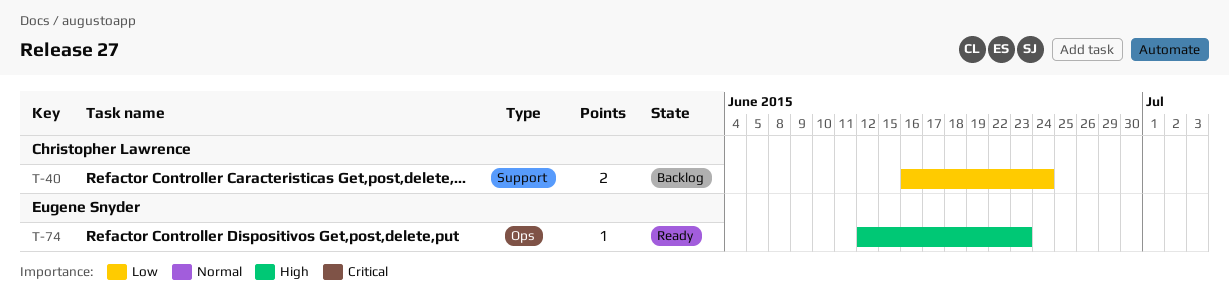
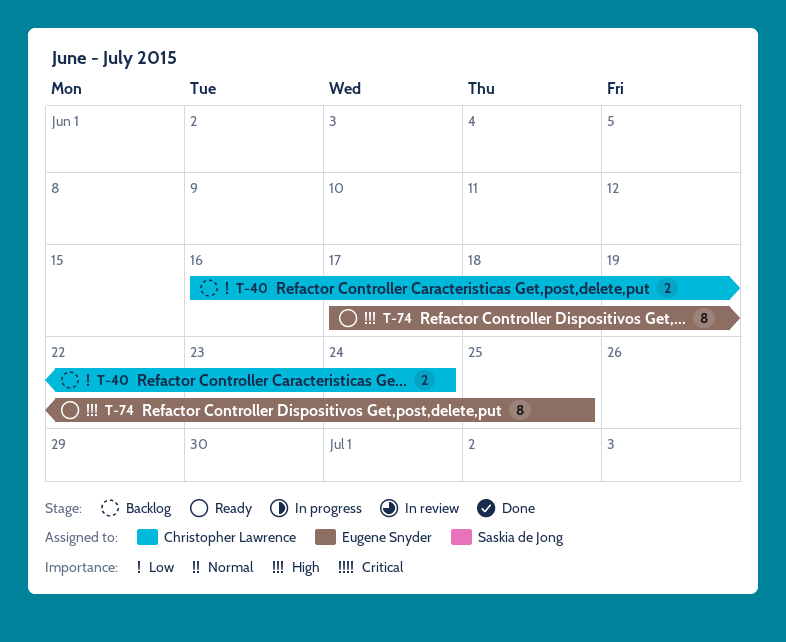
T-74, estimate: 1 -> 8
T-74, start: Jun 12 -> Jun 17
T-74, due: Jun 23 -> Jun 25

